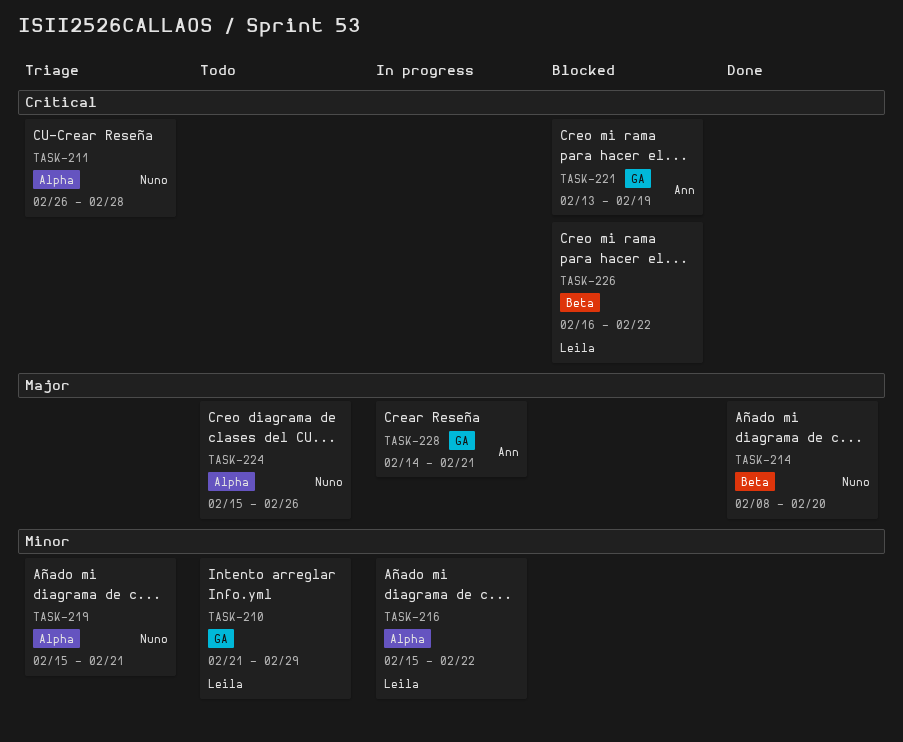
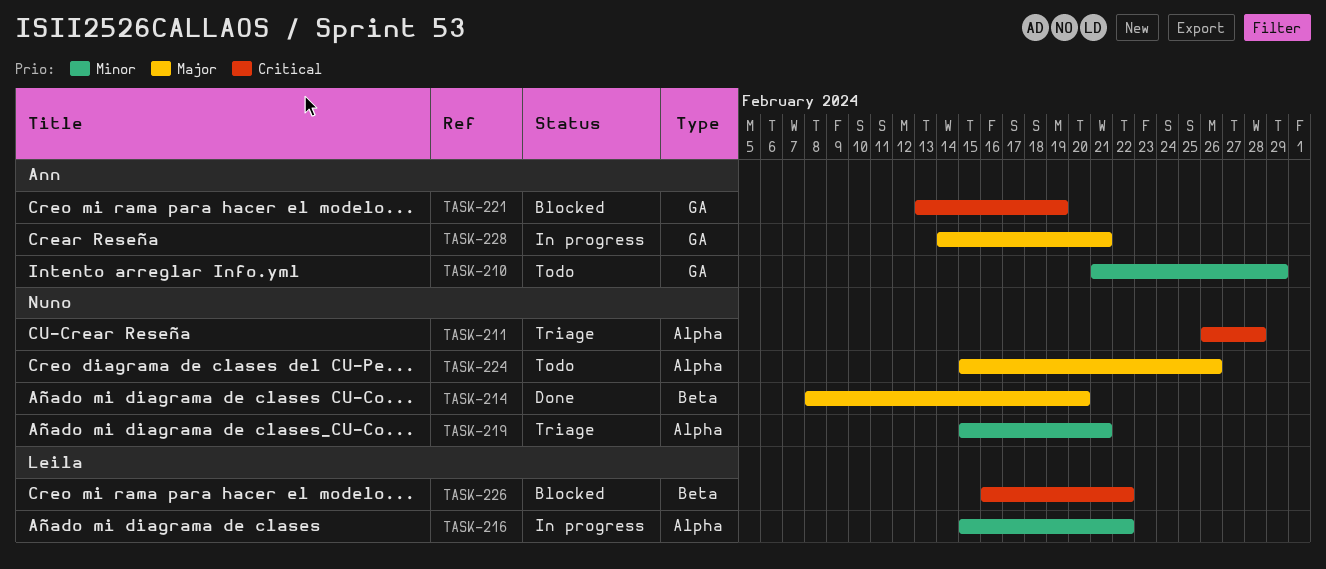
TASK-210, owner: Leila -> Ann

